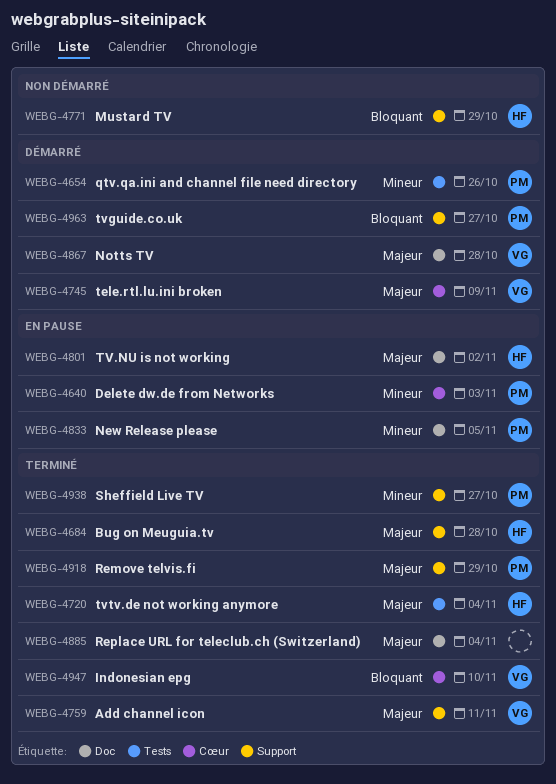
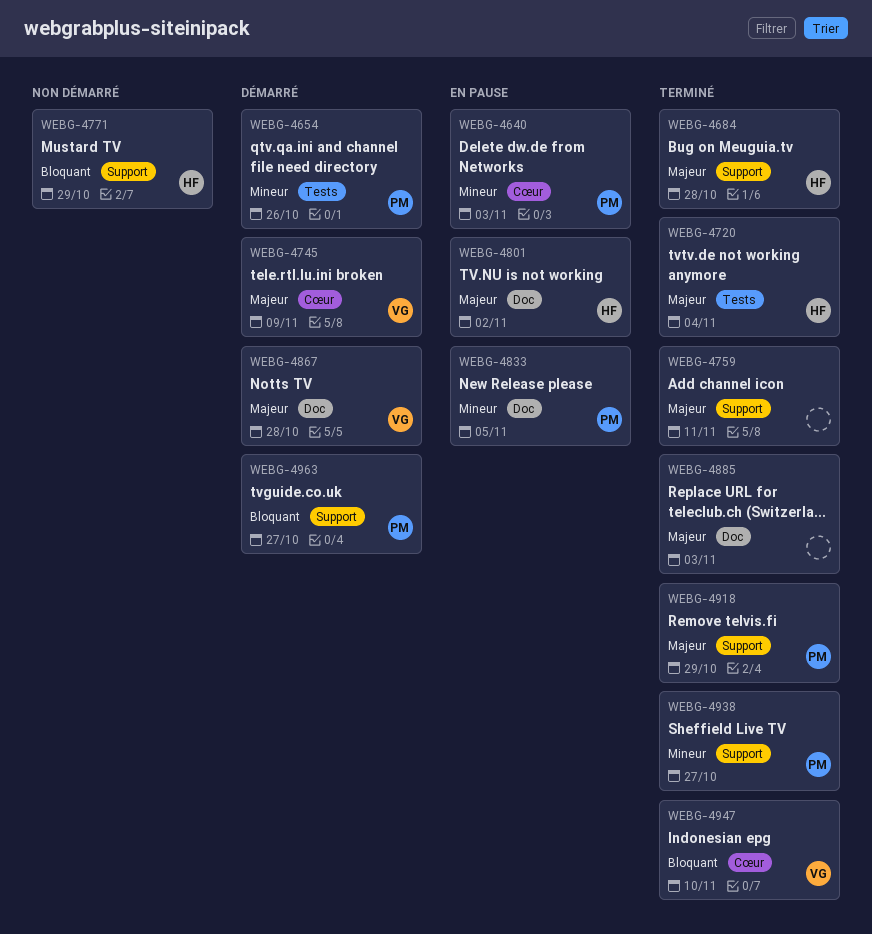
WEBG-4759, owner: VG -> none
WEBG-4885, due: Nov 4 -> Nov 3

